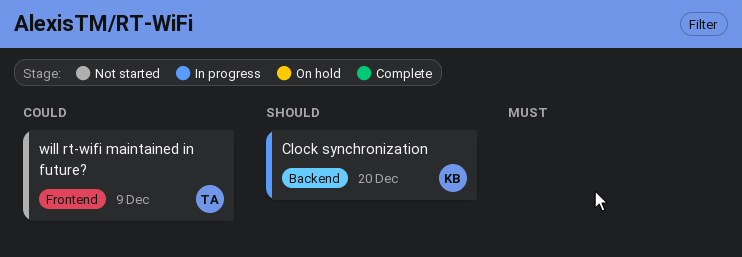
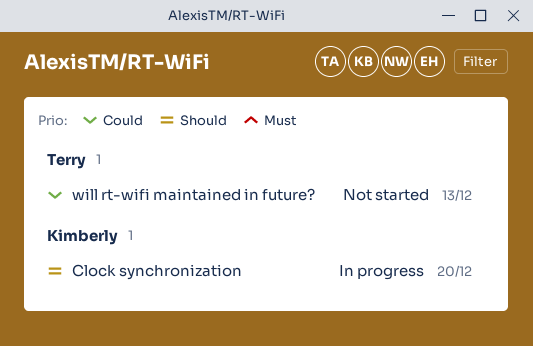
will rt-wifi maintained in future?, due: Dec 9 -> Dec 13

